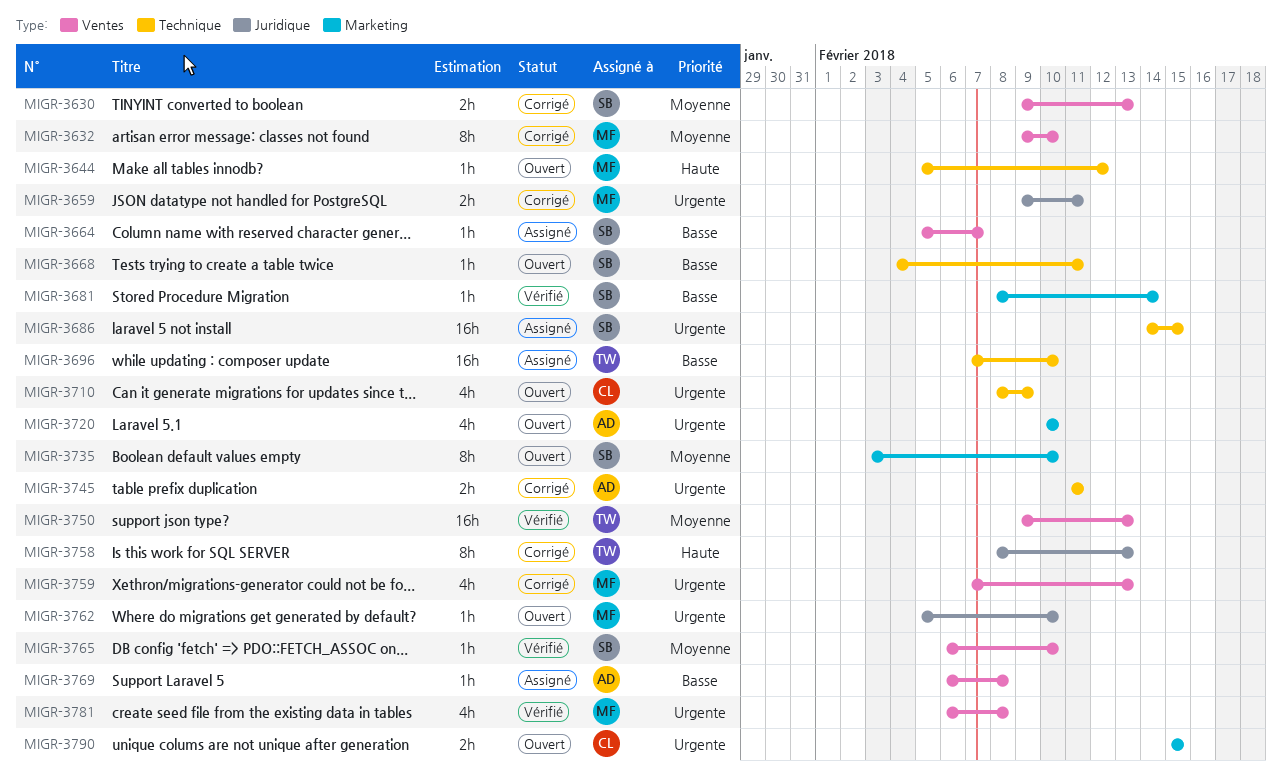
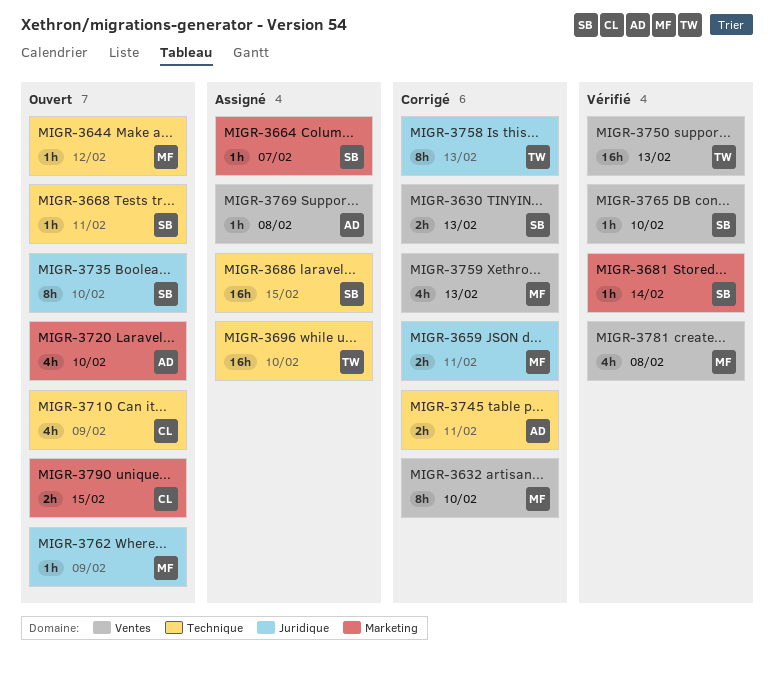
MIGR-3664, label: Ventes -> Marketing
MIGR-3735, label: Marketing -> Juridique
MIGR-3762, due: Feb 10 -> Feb 9

